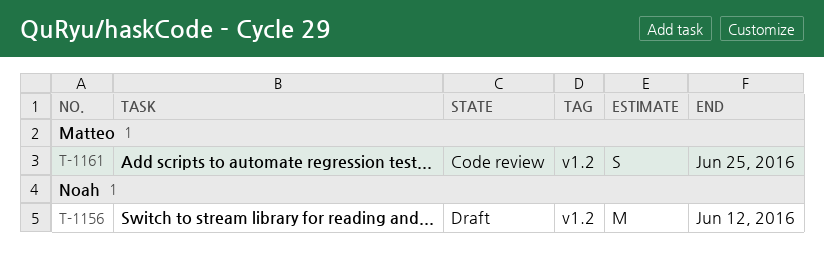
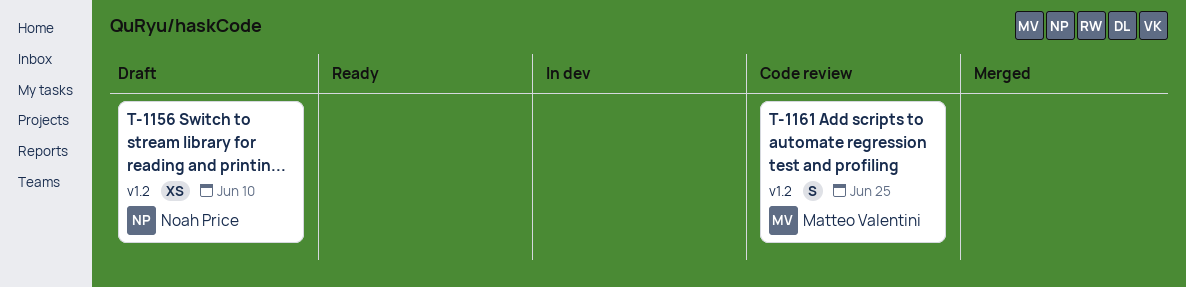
T-1156, estimate: M -> XS
T-1156, due: Jun 12 -> Jun 10

